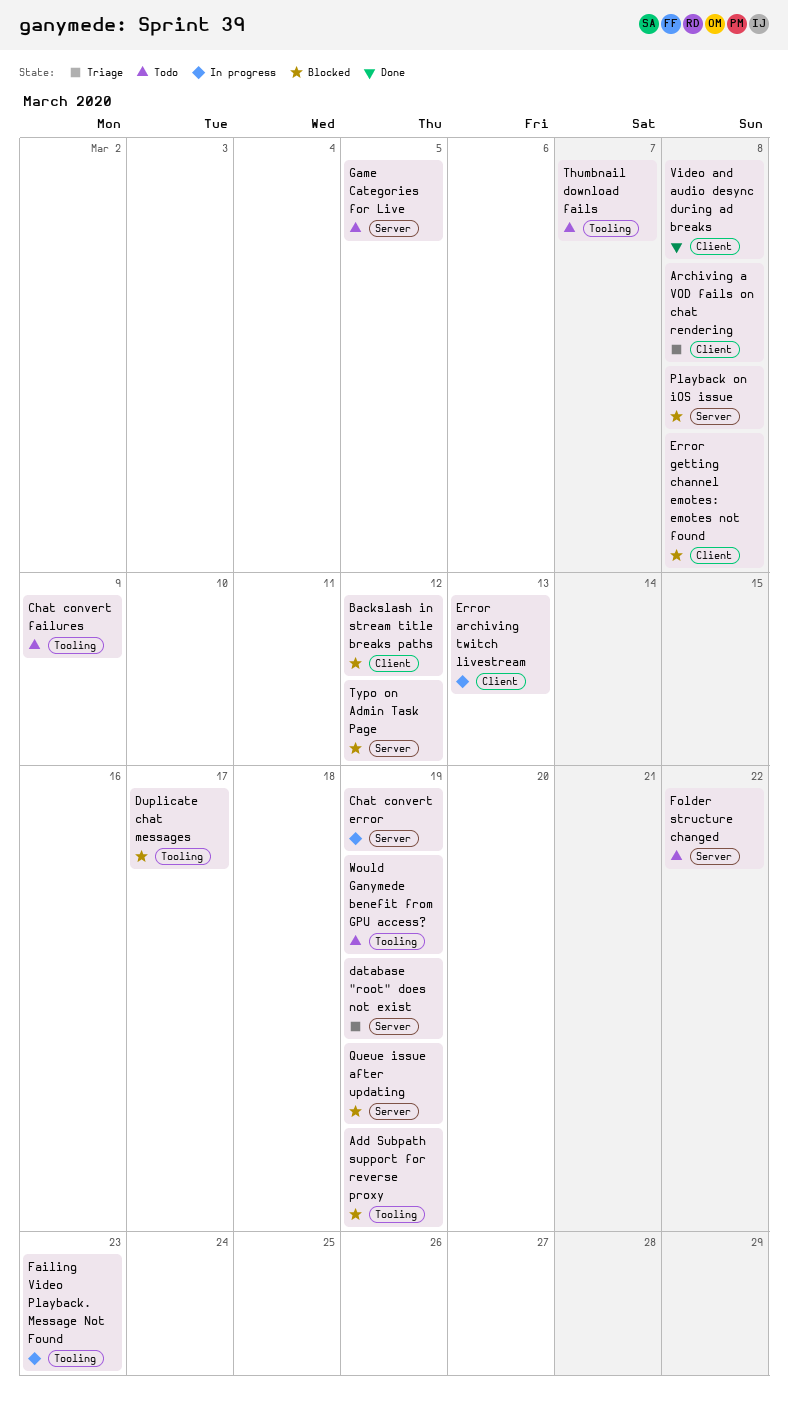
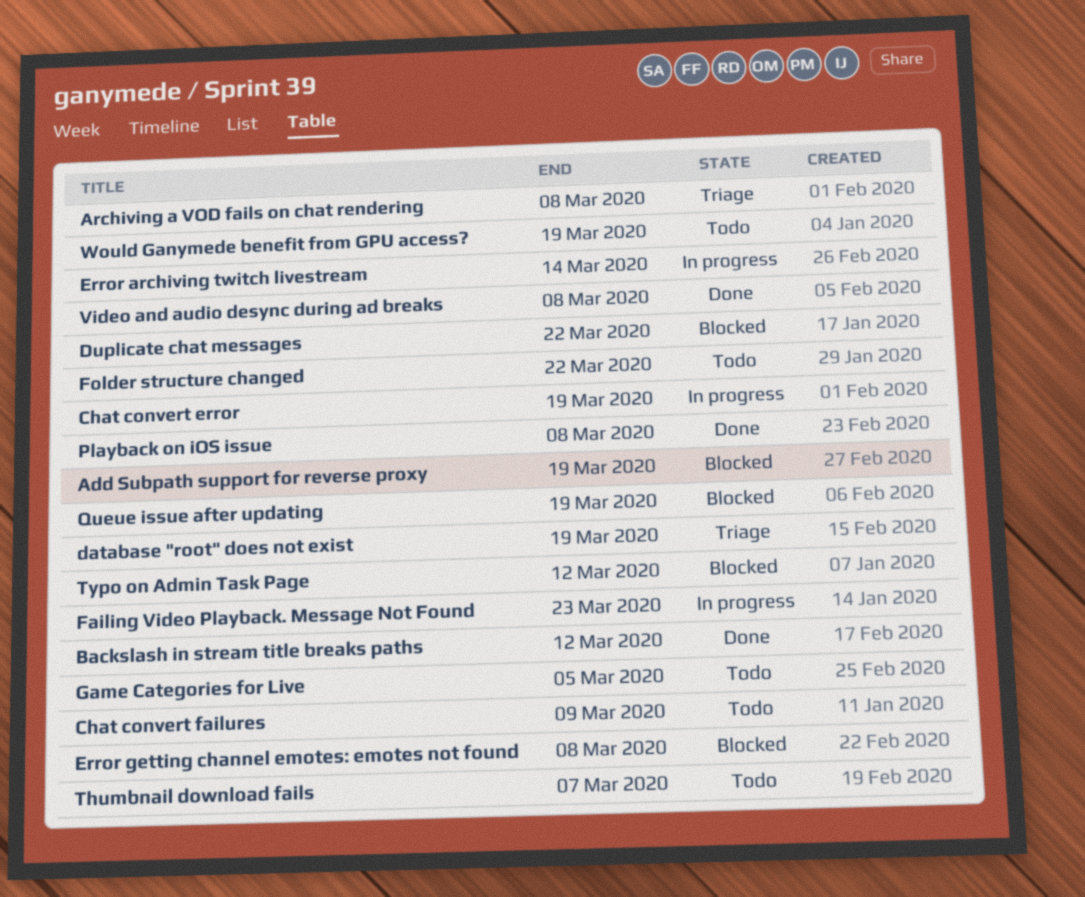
Backslash in stream title breaks paths, status: Blocked -> Done
Duplicate chat messages, due: Mar 17 -> Mar 22
Error archiving twitch livestream, due: Mar 13 -> Mar 14
Playback on iOS issue, status: Blocked -> Done

